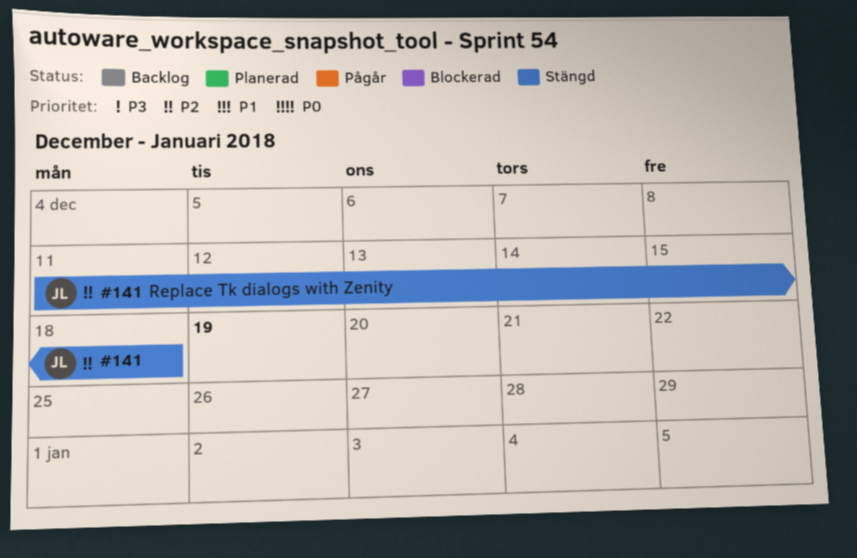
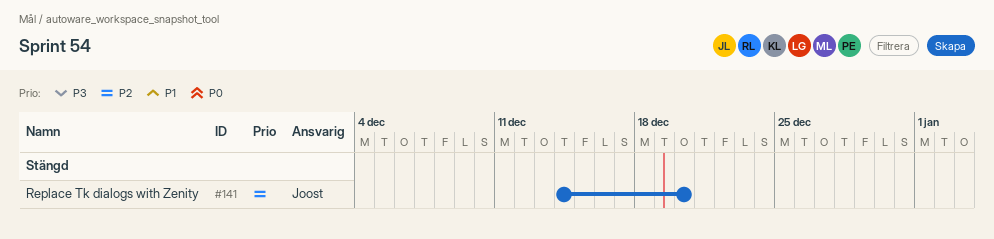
#141, start: Dec 11 -> Dec 14
#141, due: Dec 18 -> Dec 20

